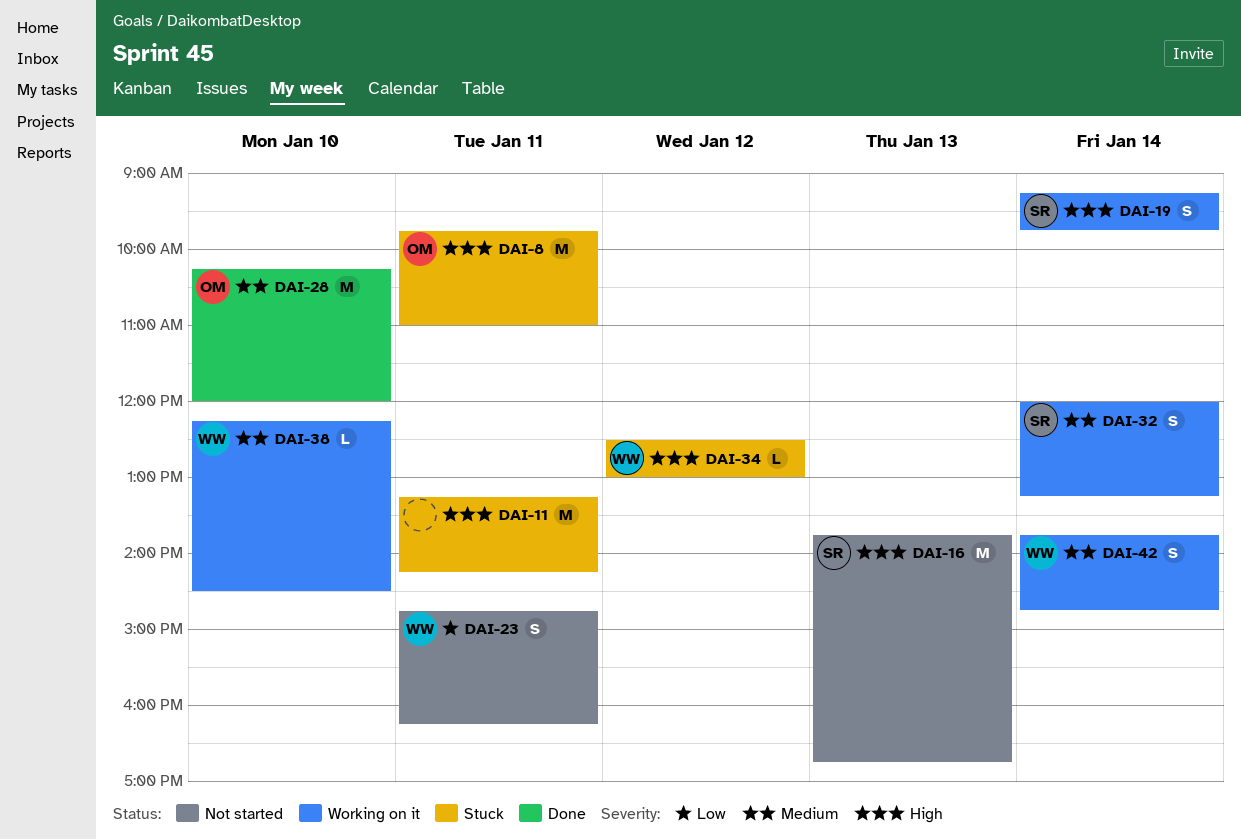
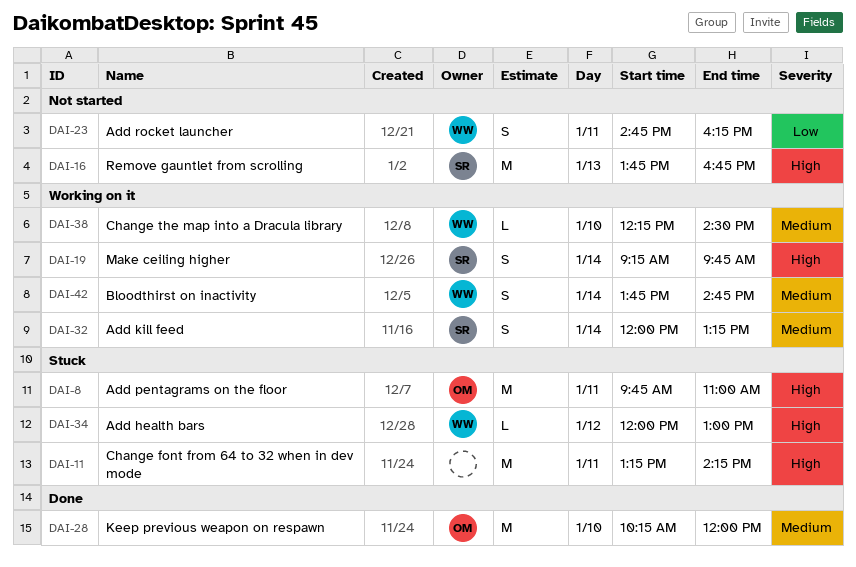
DAI-34, begins: 12:30 -> 12:00

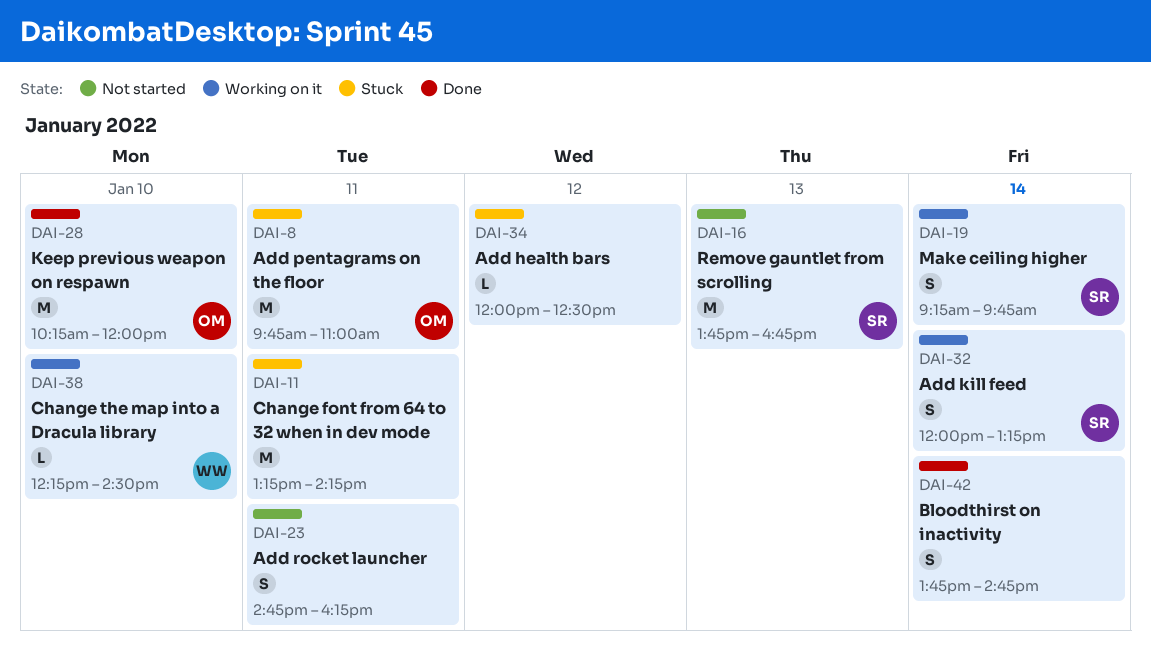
DAI-23, owner: WW -> none
DAI-34, owner: WW -> none
DAI-34, ends: 13:00 -> 12:30
DAI-42, status: Working on it -> Done
DAI-42, owner: WW -> none

